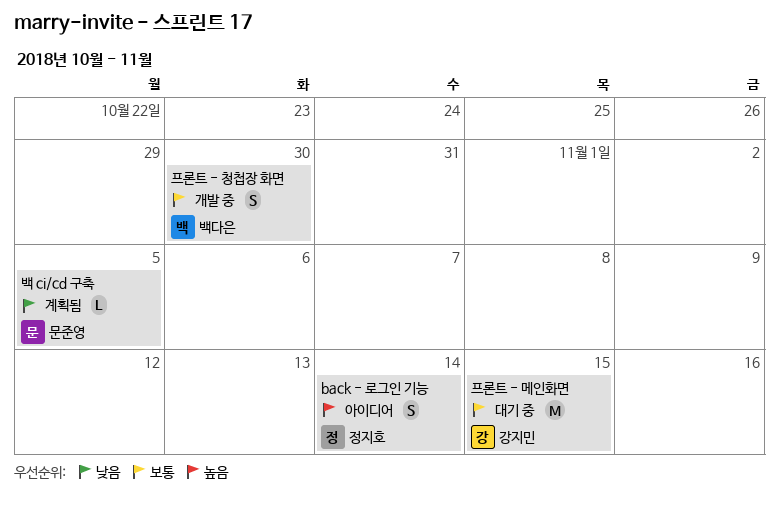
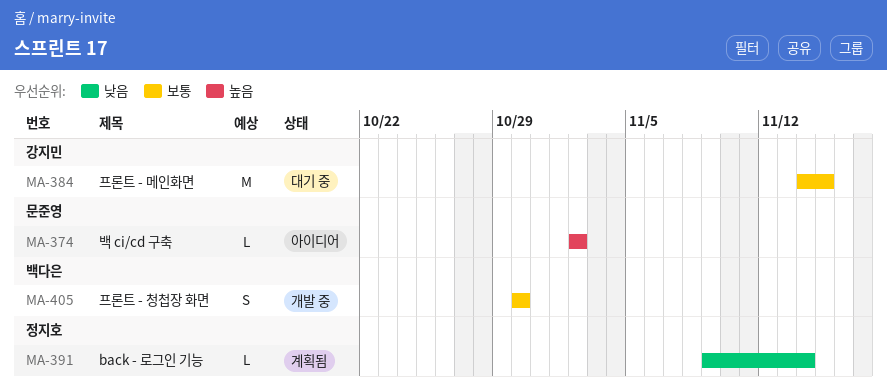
back - 로그인 기능, status: 아이디어 -> 계획됨
back - 로그인 기능, priority: 높음 -> 낮음
back - 로그인 기능, estimate: S -> L
백 ci/cd 구축, status: 계획됨 -> 아이디어
백 ci/cd 구축, priority: 낮음 -> 높음
백 ci/cd 구축, due: Nov 5 -> Nov 2

